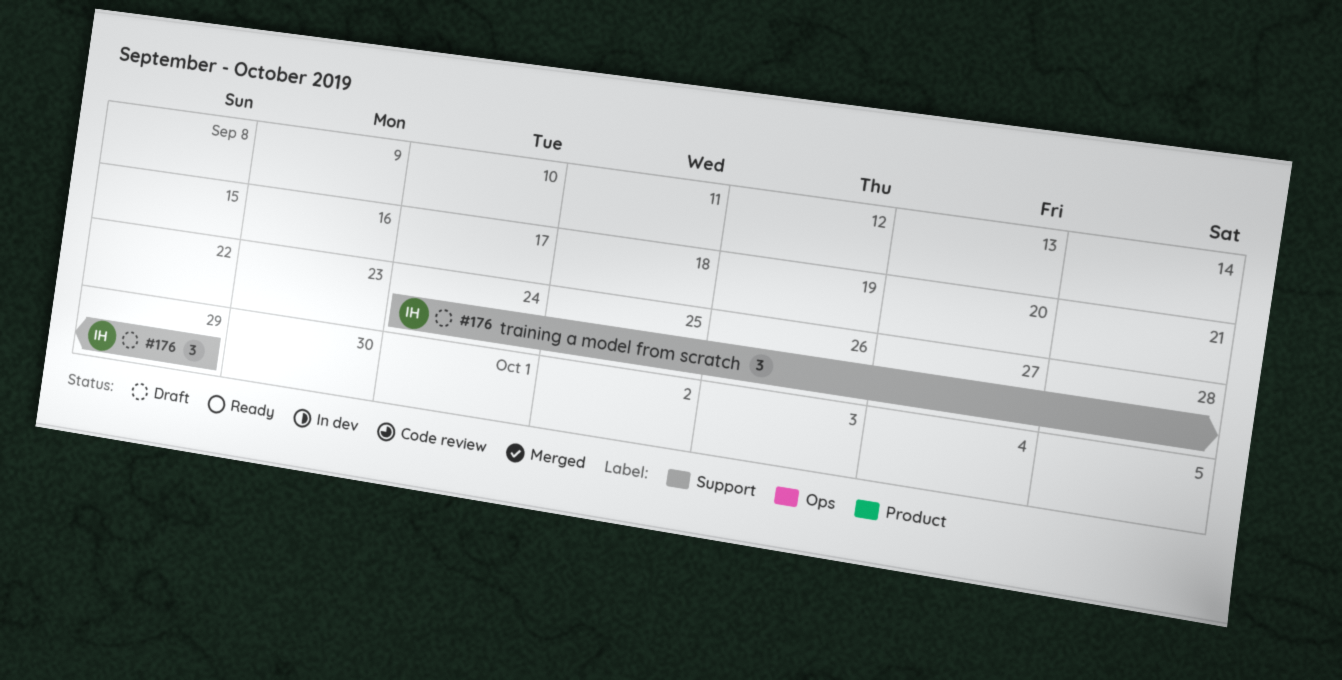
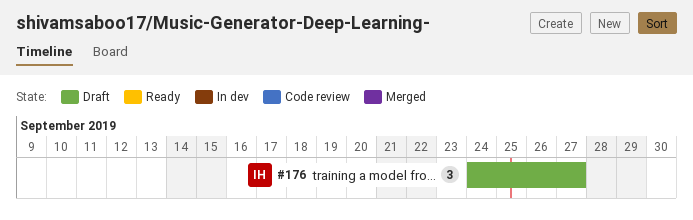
#176, due: Sep 29 -> Sep 27

